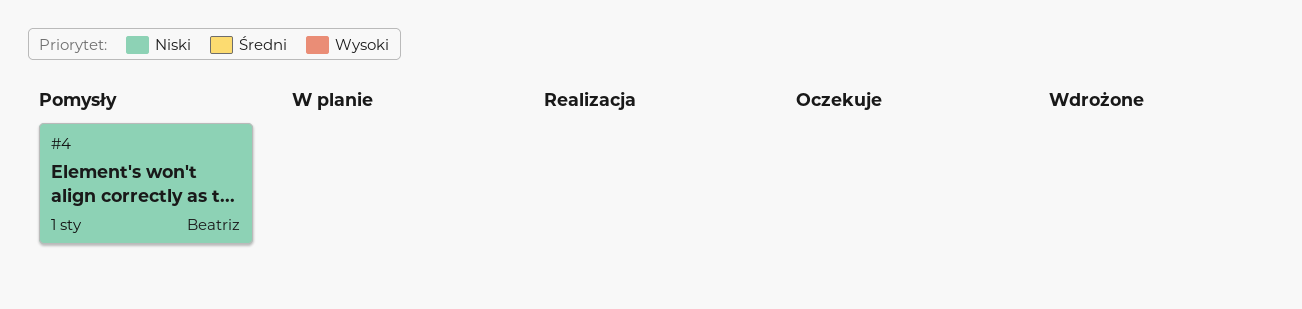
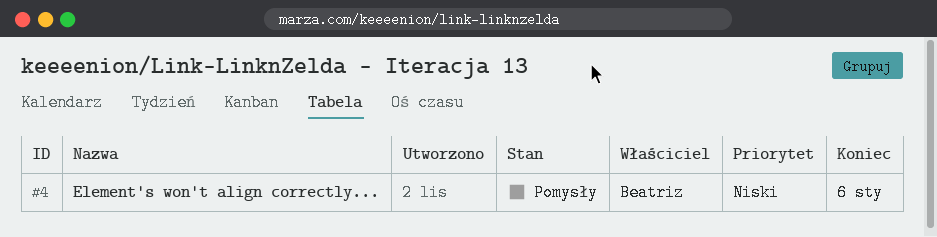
#4, due: Jan 1 -> Jan 6

